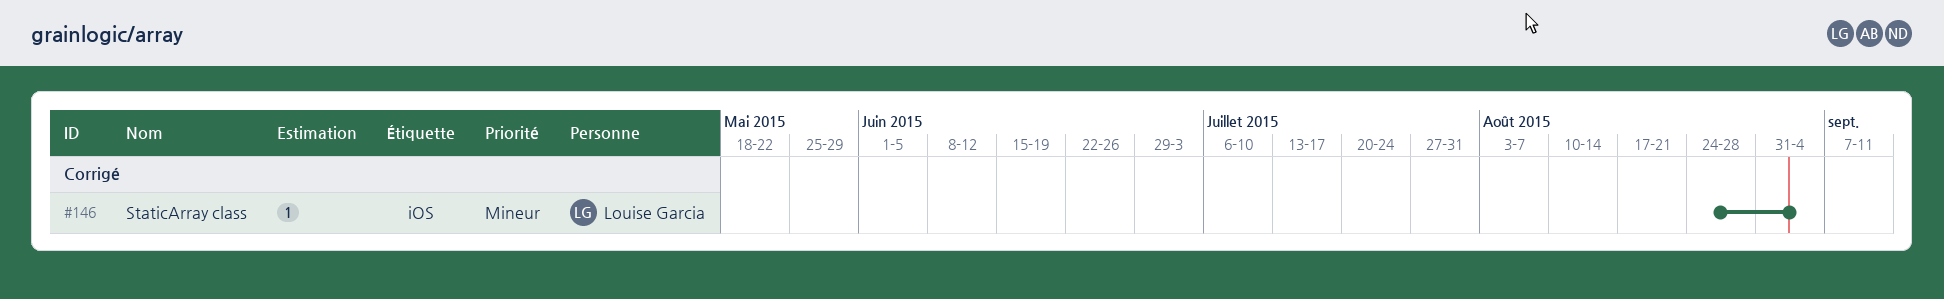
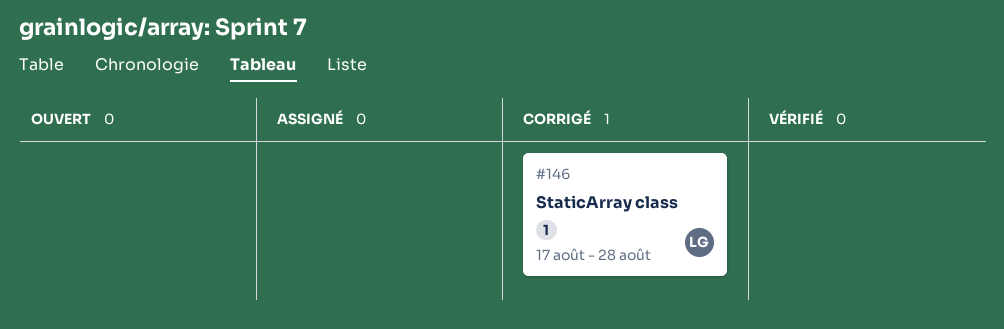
#146, start: Aug 24 -> Aug 17
#146, due: Sep 4 -> Aug 28

